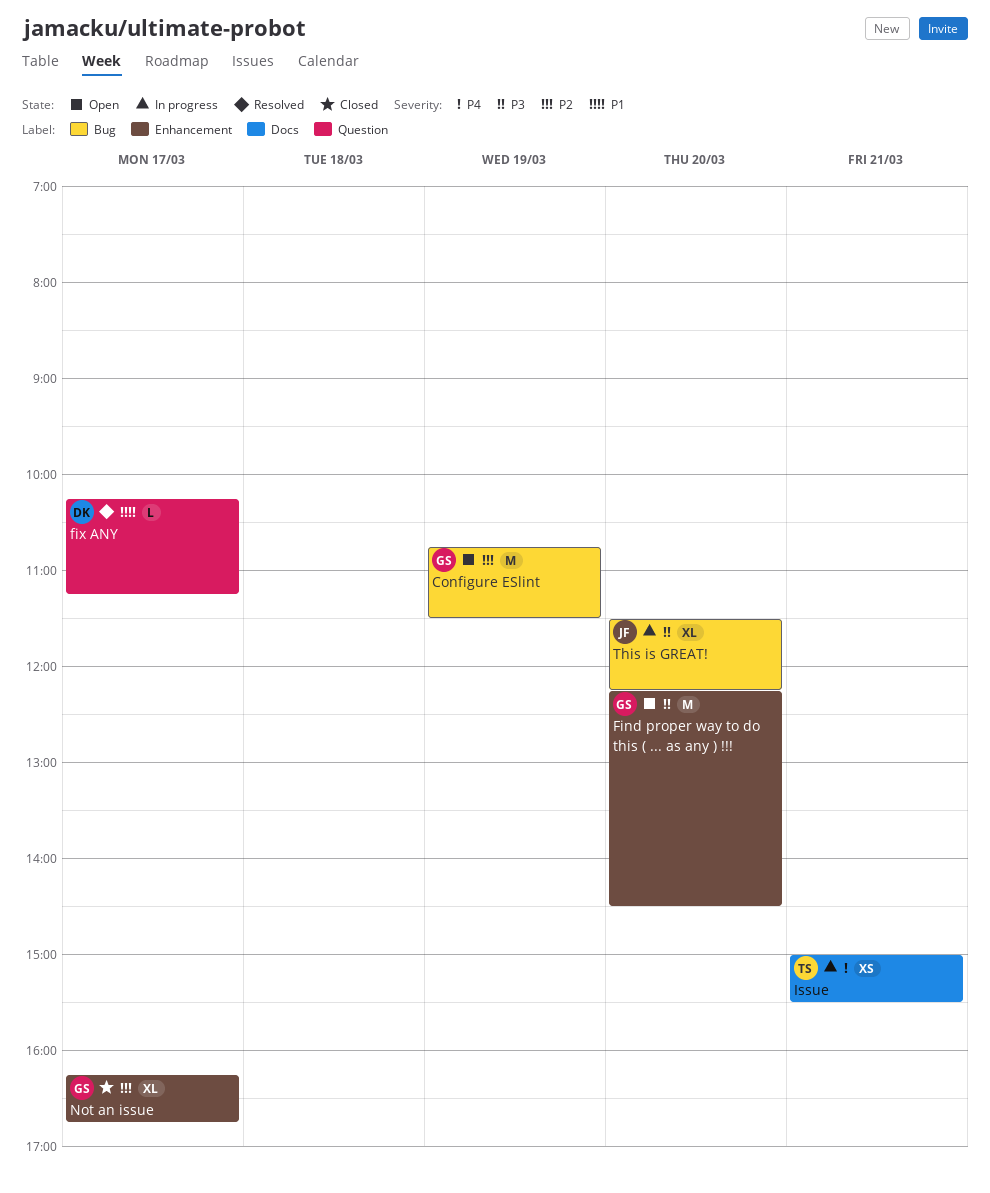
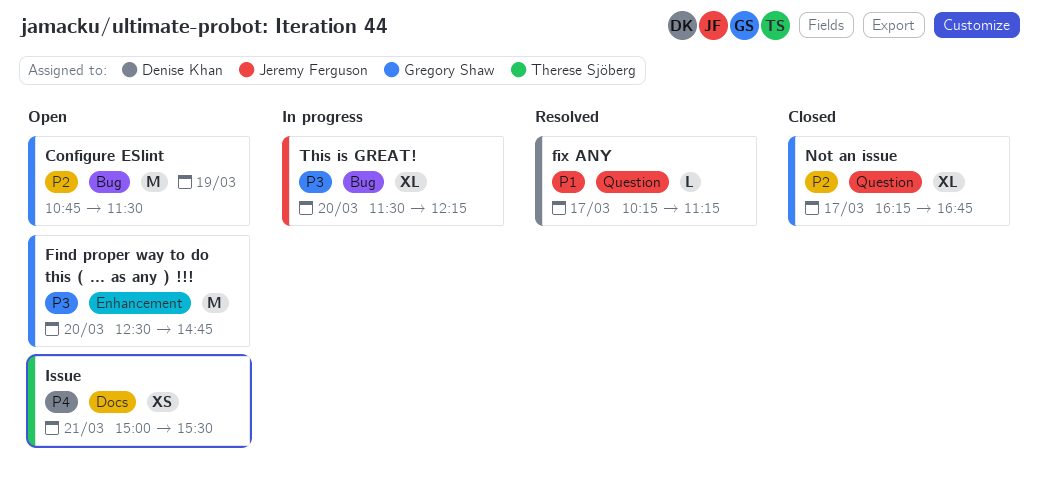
Find proper way to do this ( ... as any ) !!!, begins: 12:15 -> 12:30
Find proper way to do this ( ... as any ) !!!, ends: 14:30 -> 14:45
Issue, status: In progress -> Open
Not an issue, label: Enhancement -> Question

